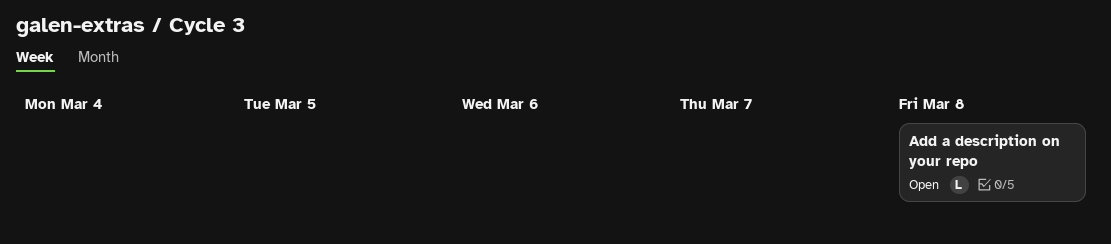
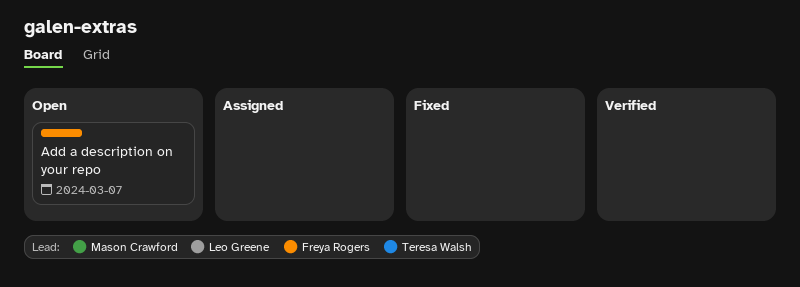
Add a description on your repo, due: Mar 8 -> Mar 7

